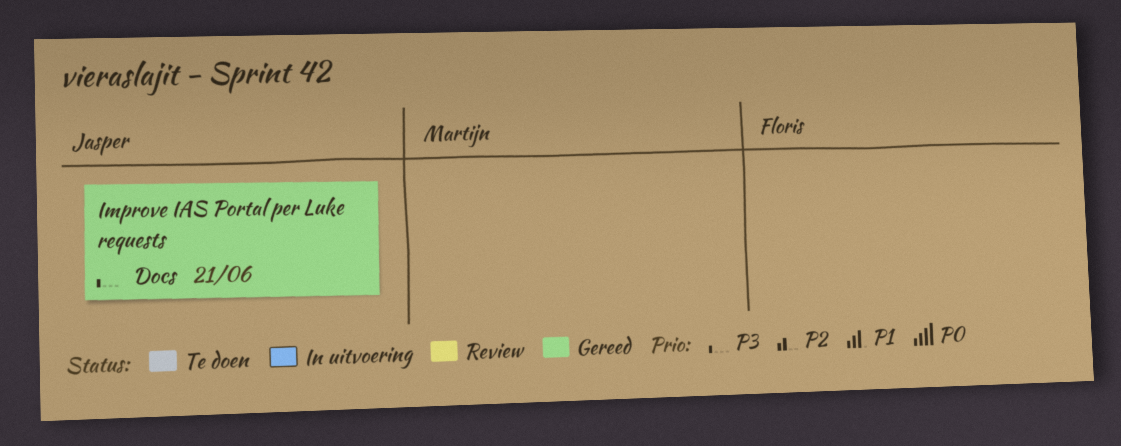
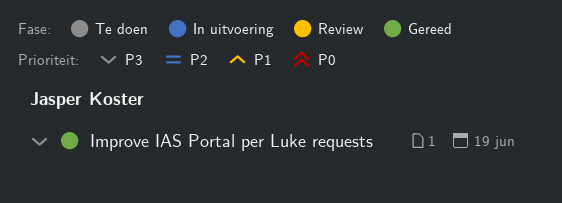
Improve IAS Portal per Luke requests, due: Jun 21 -> Jun 19

